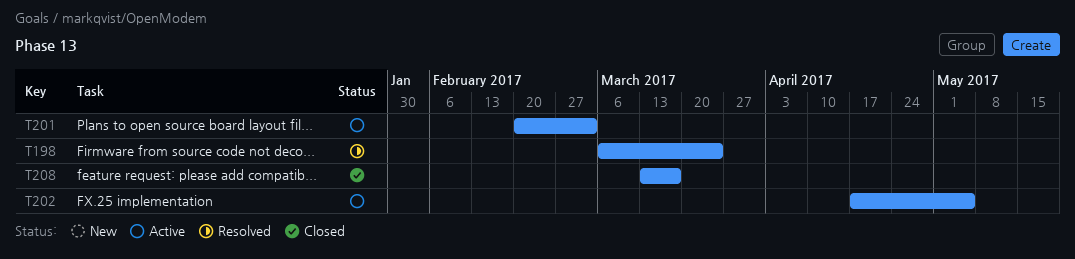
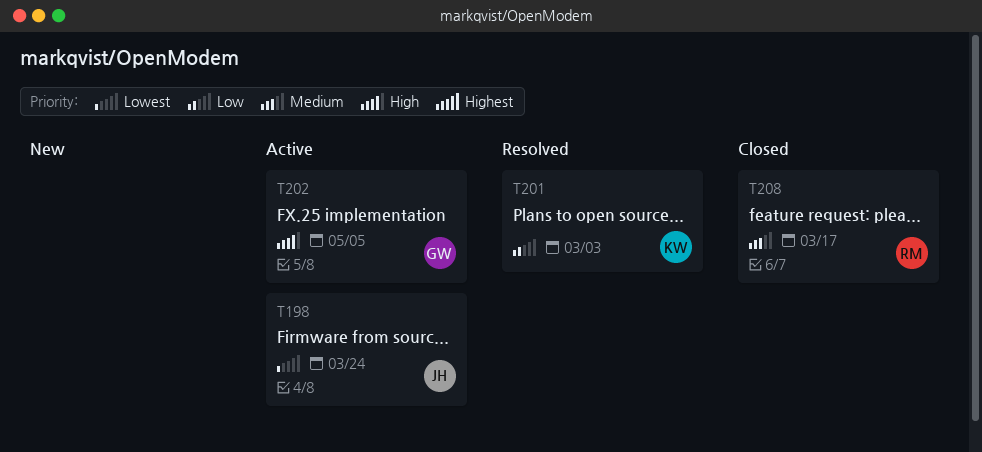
T198, status: Resolved -> Active
T201, status: Active -> Resolved

